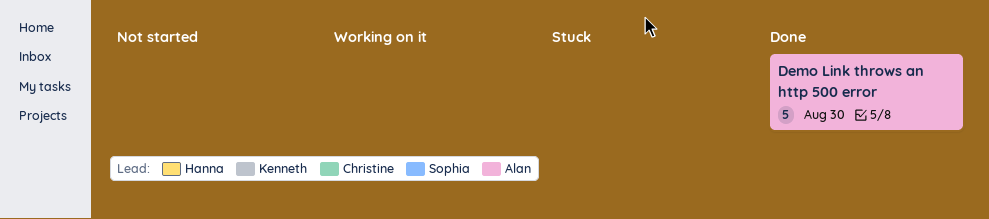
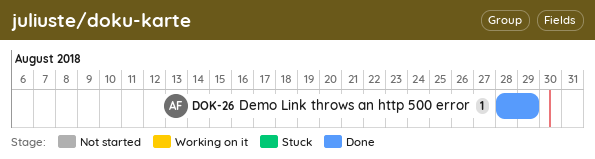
Demo Link throws an http 500 error, estimate: 5 -> 1
Demo Link throws an http 500 error, due: Aug 30 -> Aug 29

